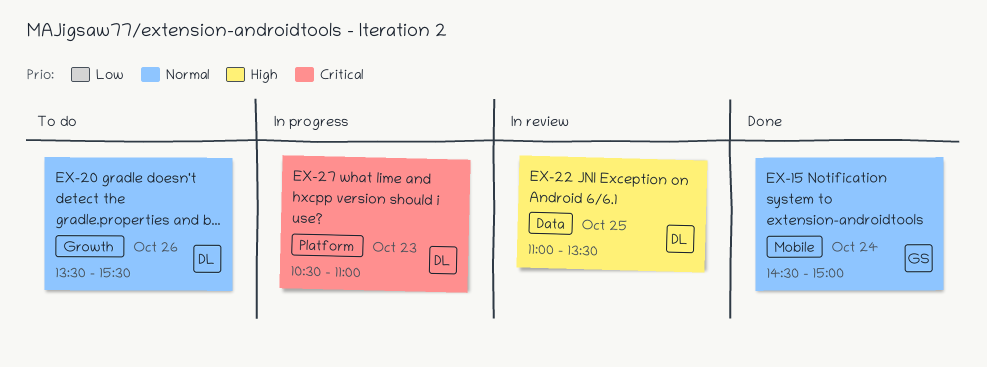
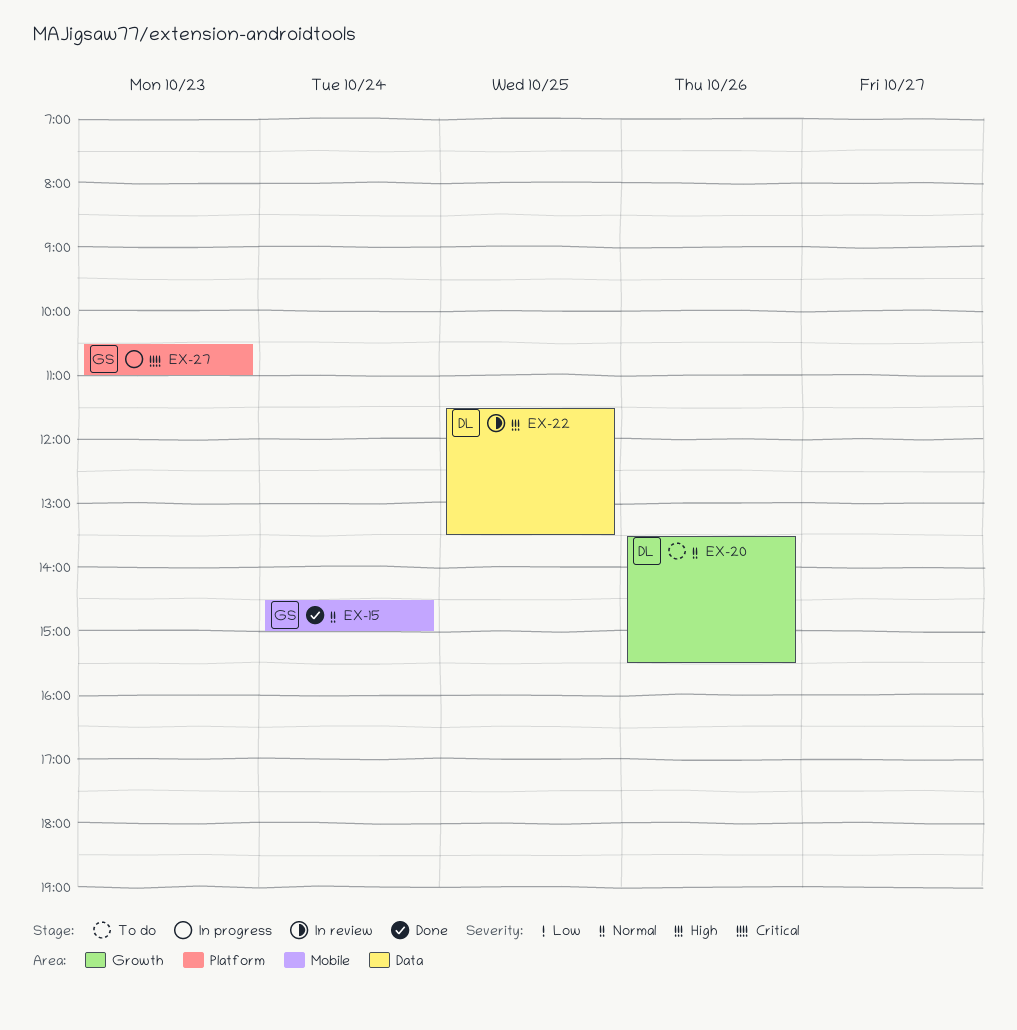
EX-22, begins: 11:00 -> 11:30
EX-27, owner: DL -> GS

